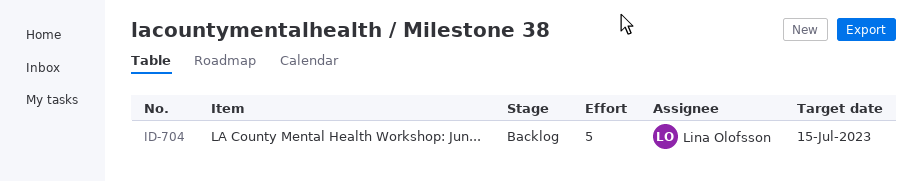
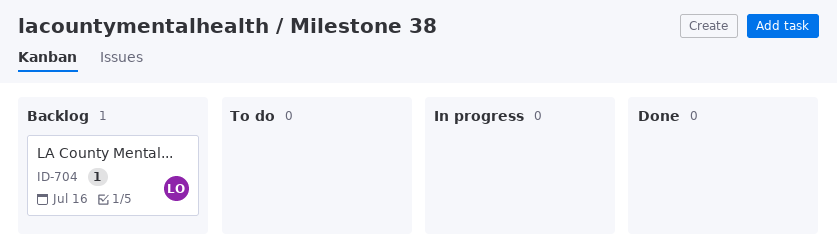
ID-704, estimate: 5 -> 1
ID-704, due: Jul 15 -> Jul 16

